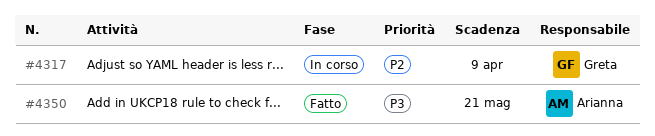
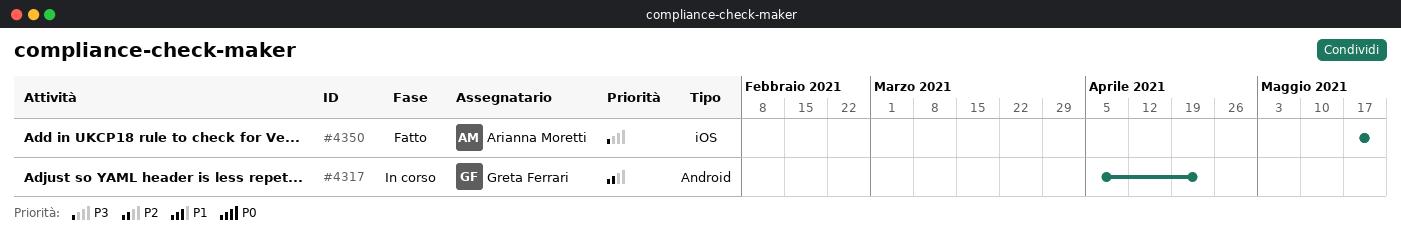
#4317, due: Apr 9 -> Apr 23

